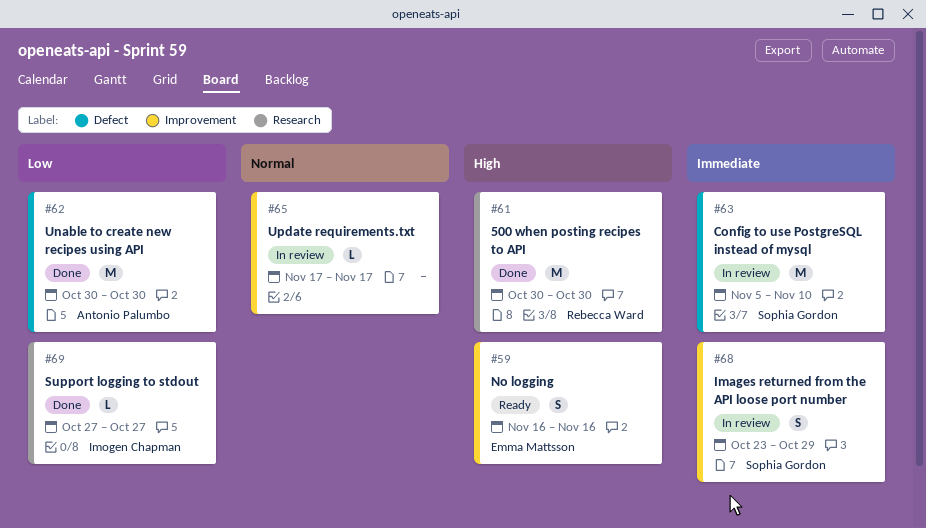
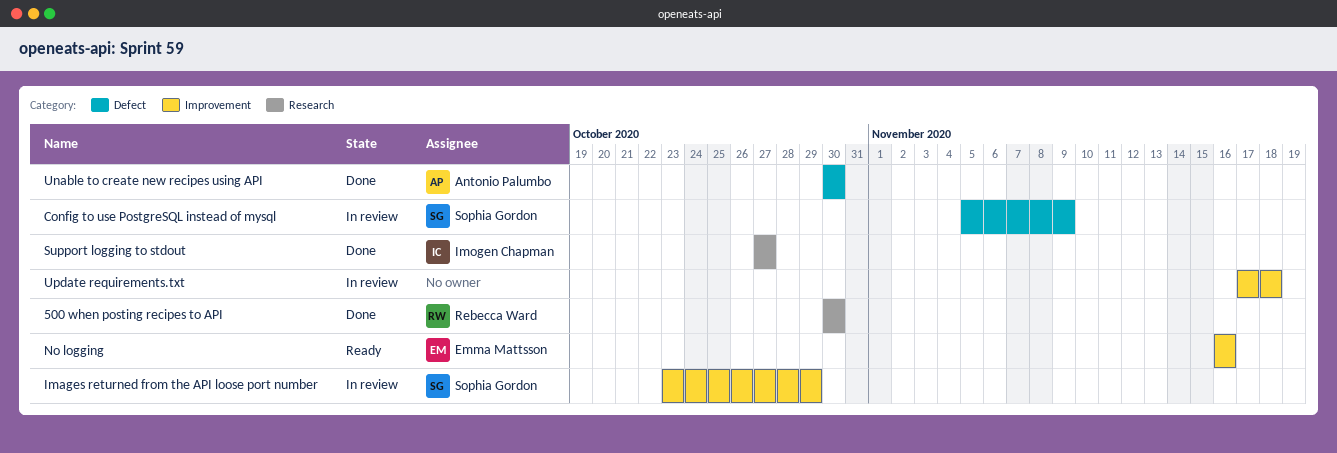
Config to use PostgreSQL instead of mysql, due: Nov 10 -> Nov 9
Update requirements.txt, due: Nov 17 -> Nov 18

